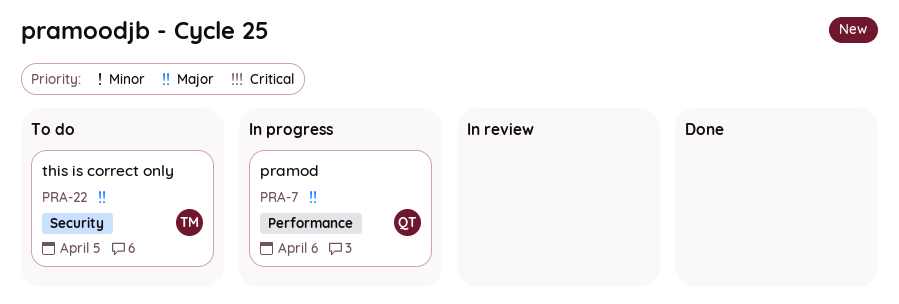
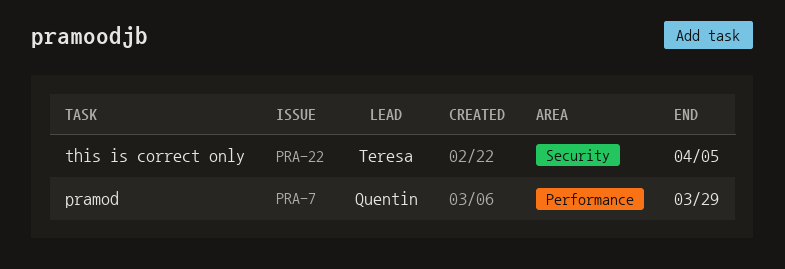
PRA-7, due: Apr 6 -> Mar 29

